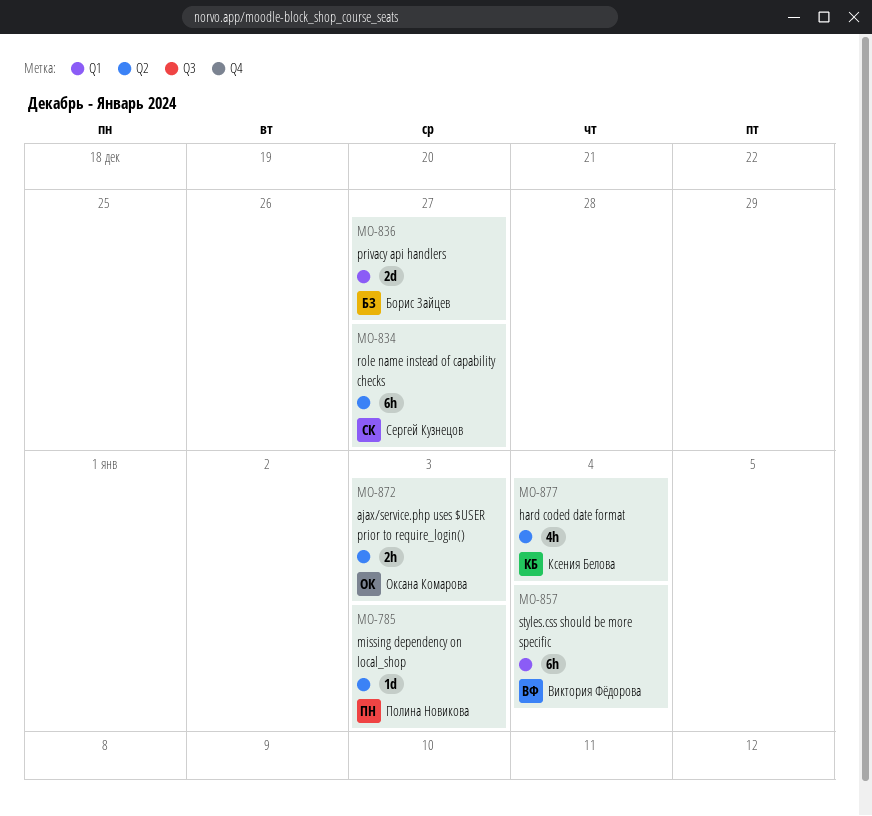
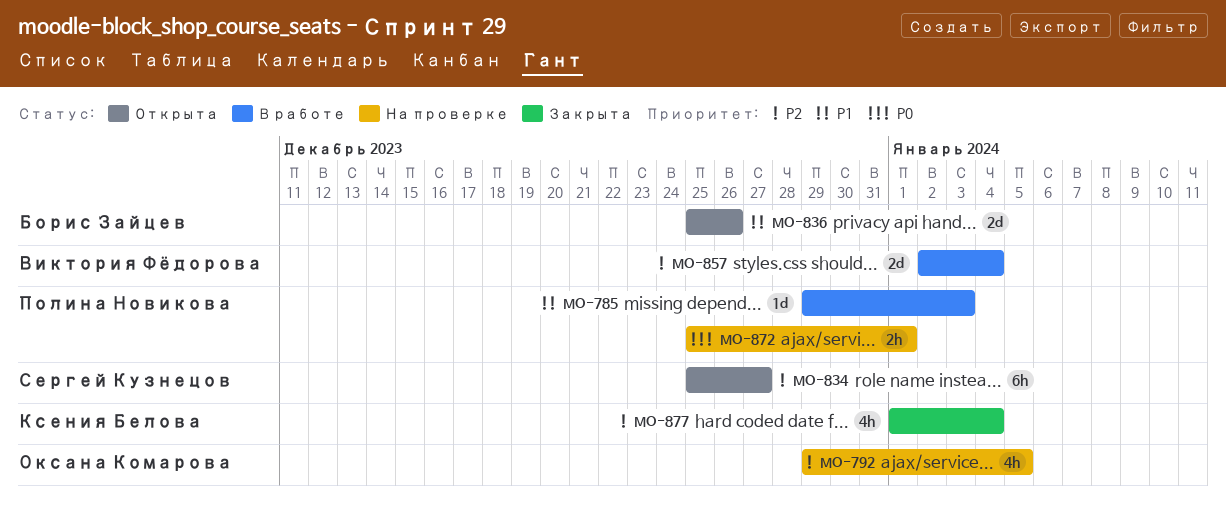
MO-792: none -> present
MO-836, due: Dec 27 -> Dec 26
MO-857, estimate: 6h -> 2d
MO-872, owner: Оксана Комарова -> Полина Новикова
MO-872, due: Jan 3 -> Jan 1

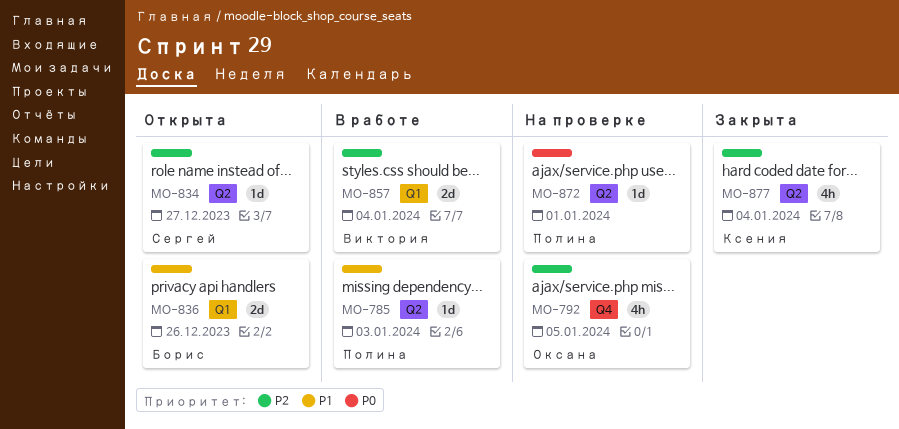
MO-834, estimate: 6h -> 1d
MO-872, estimate: 2h -> 1d

